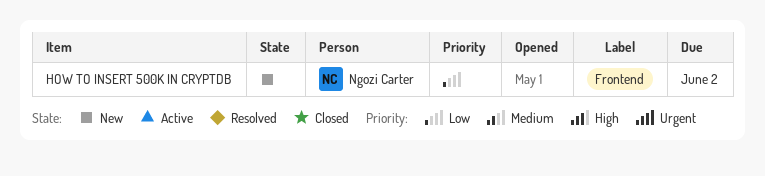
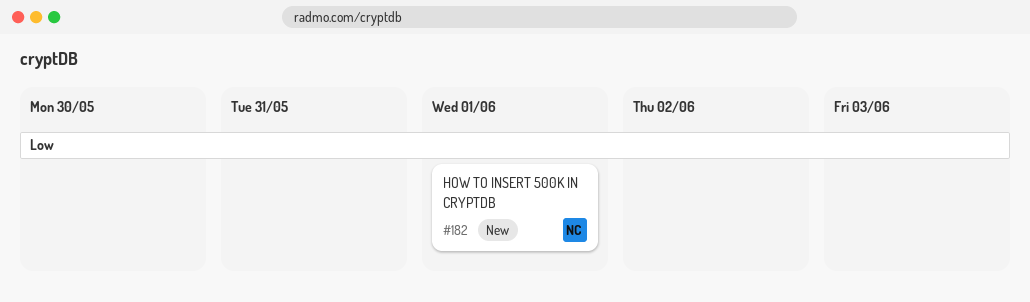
HOW TO INSERT 500K IN CRYPTDB, due: Jun 2 -> Jun 1

